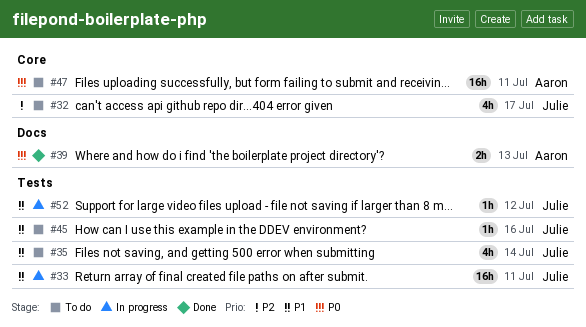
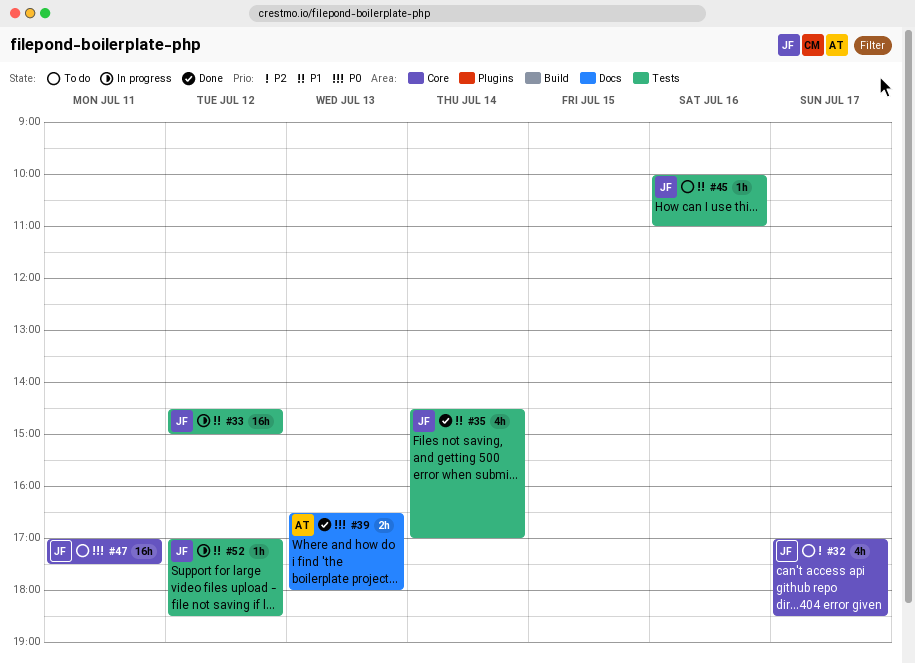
#33, day: Jul 11 -> Jul 12
#35, status: To do -> Done
#47, owner: Aaron -> Julie

